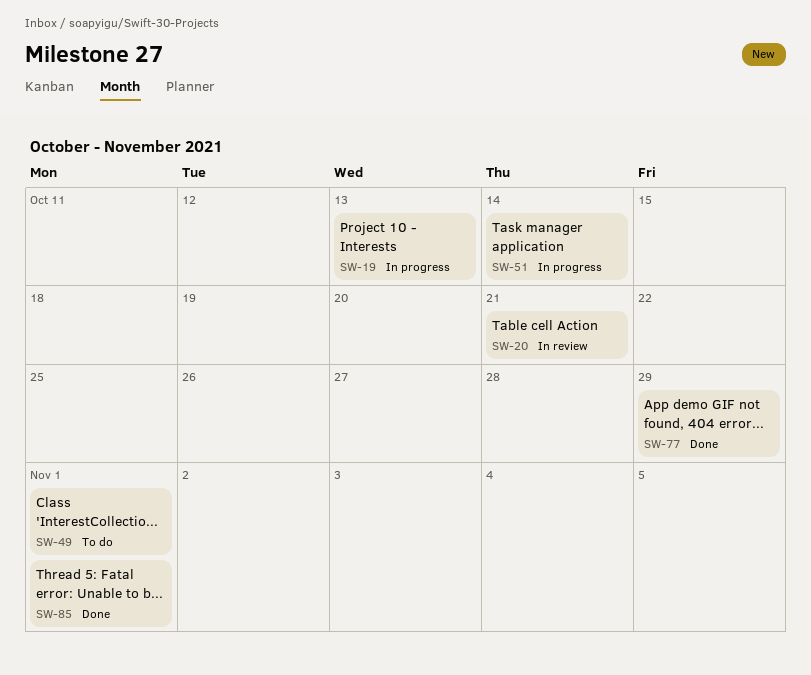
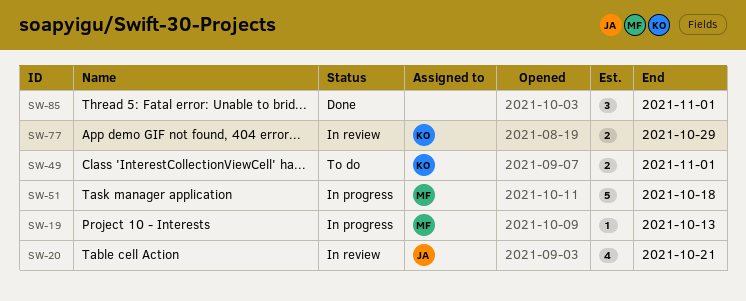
SW-51, due: Oct 14 -> Oct 18
SW-77, status: Done -> In review

